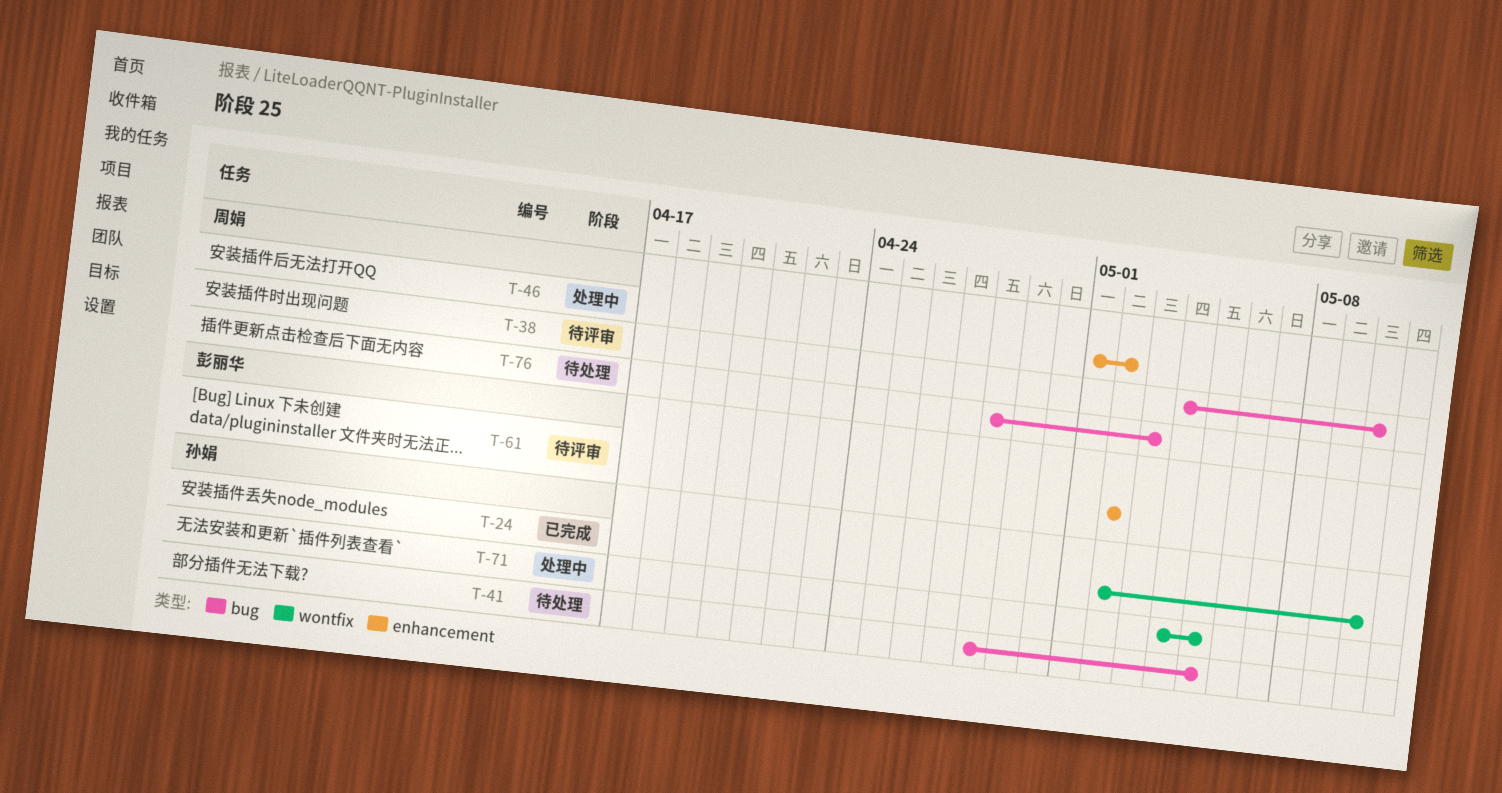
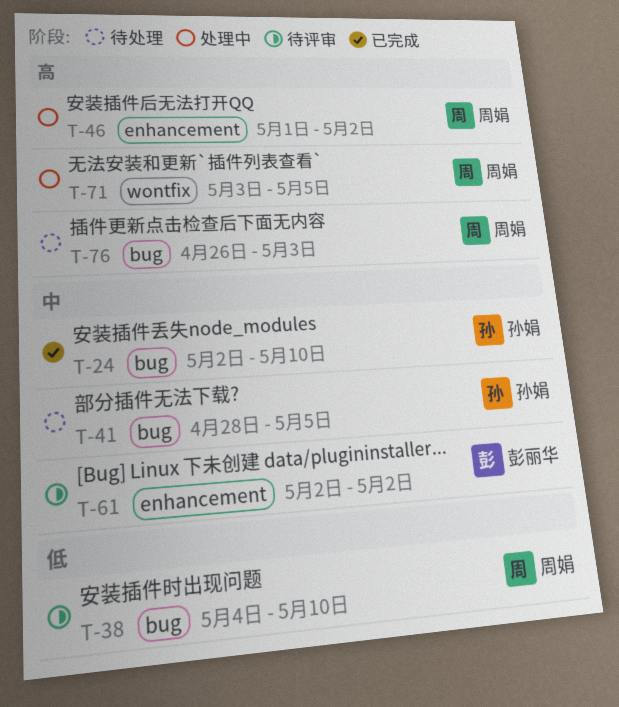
T-24, label: wontfix -> bug
T-71, owner: 孙娟 -> 周娟
T-71, start: May 4 -> May 3
T-76, start: Apr 28 -> Apr 26

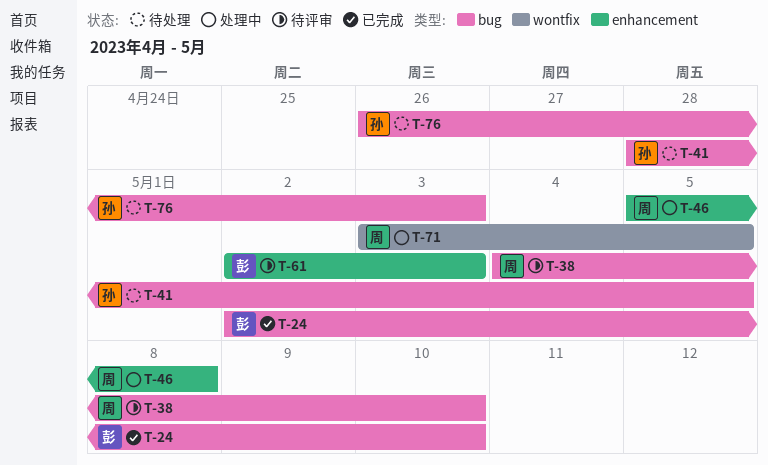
T-24, owner: 孙娟 -> 彭丽华
T-46, start: May 1 -> May 5
T-46, due: May 2 -> May 8
T-61, due: May 2 -> May 3
T-76, owner: 周娟 -> 孙娟

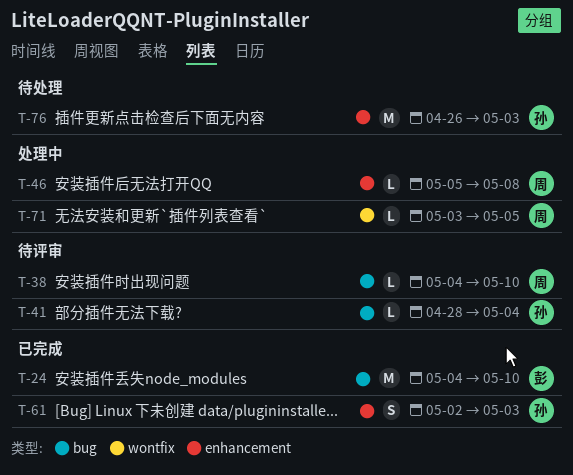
T-24, start: May 2 -> May 4
T-41, status: 待处理 -> 待评审
T-41, due: May 5 -> May 4
T-61, status: 待评审 -> 已完成
T-61, owner: 彭 -> 孙
T-76, label: bug -> enhancement

